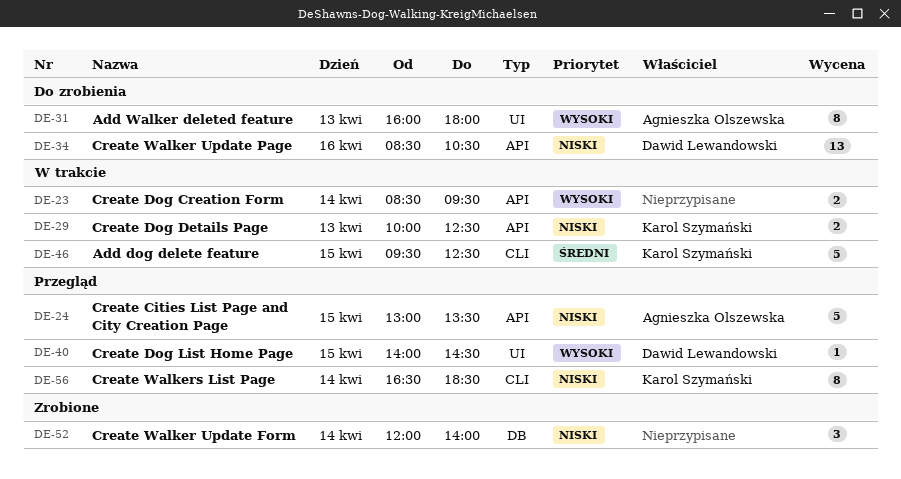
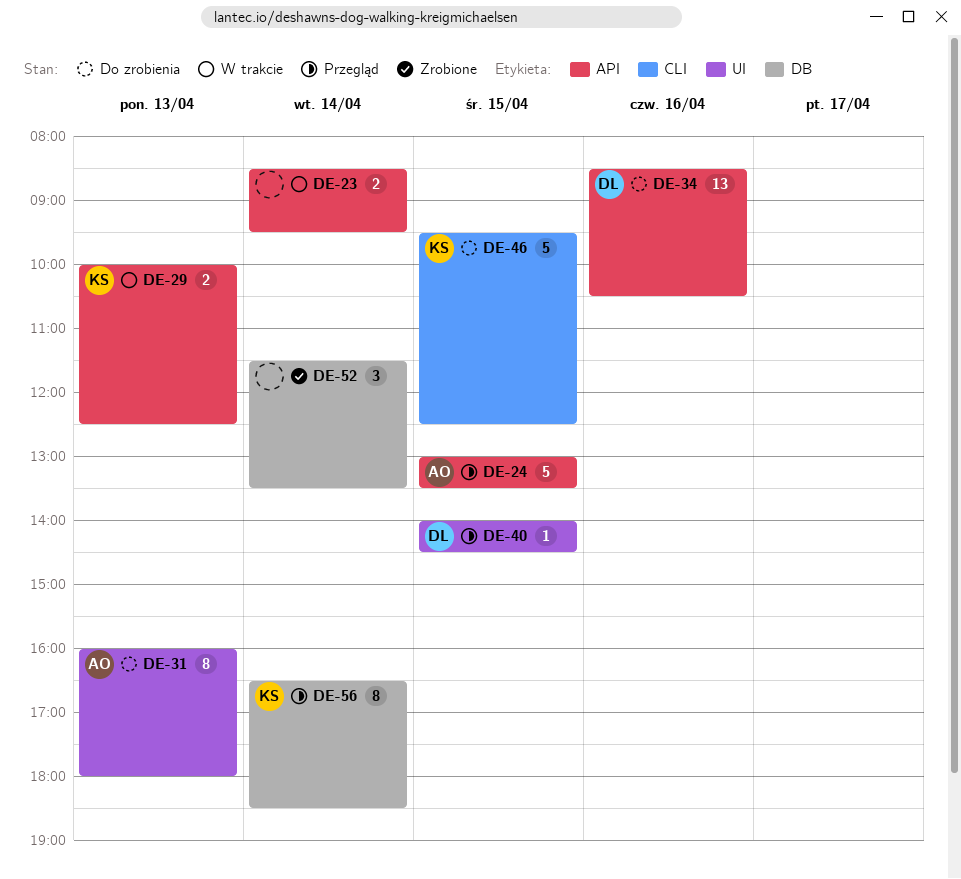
DE-46, status: W trakcie -> Do zrobienia
DE-52, begins: 12:00 -> 11:30
DE-52, ends: 14:00 -> 13:30
DE-56, label: CLI -> DB

